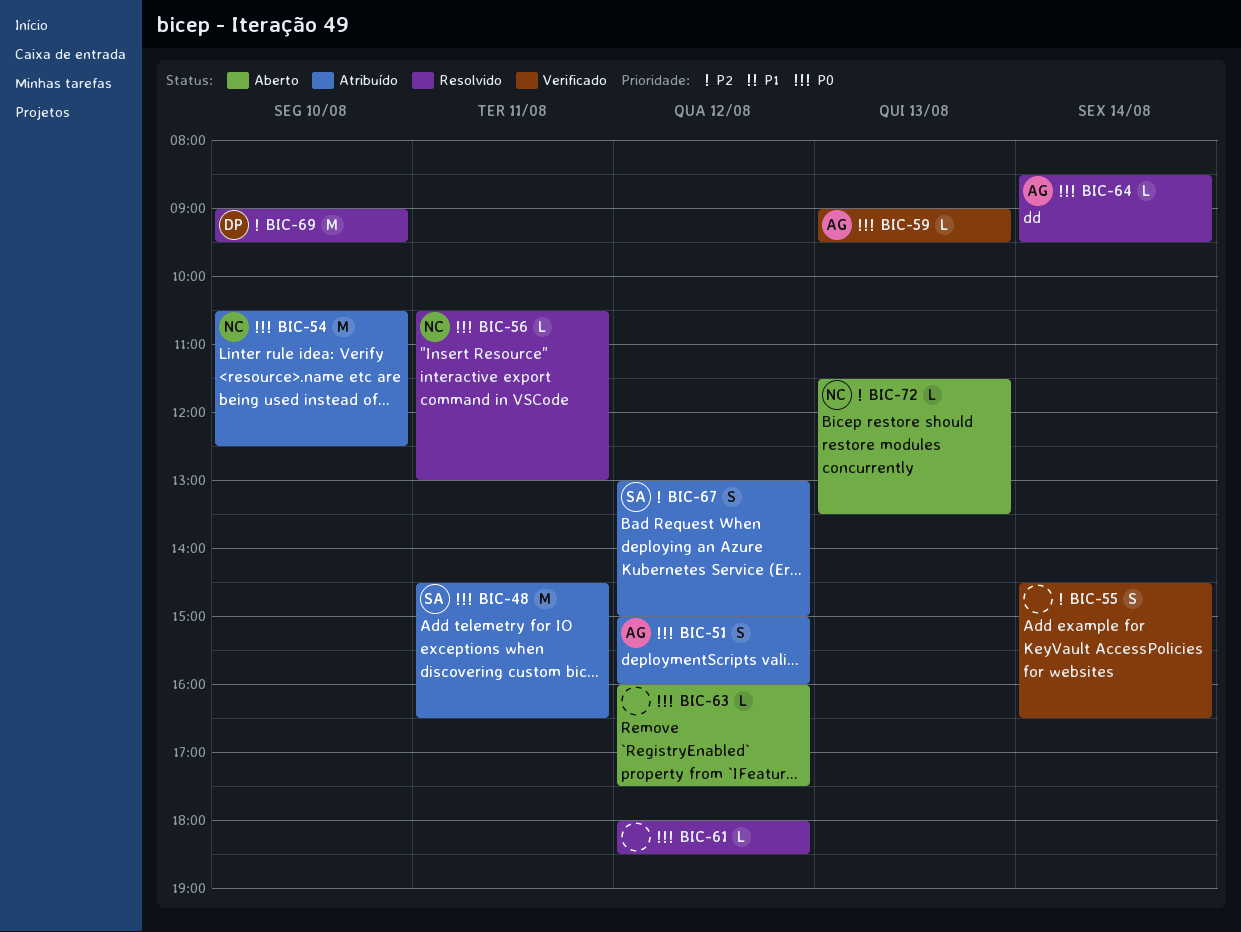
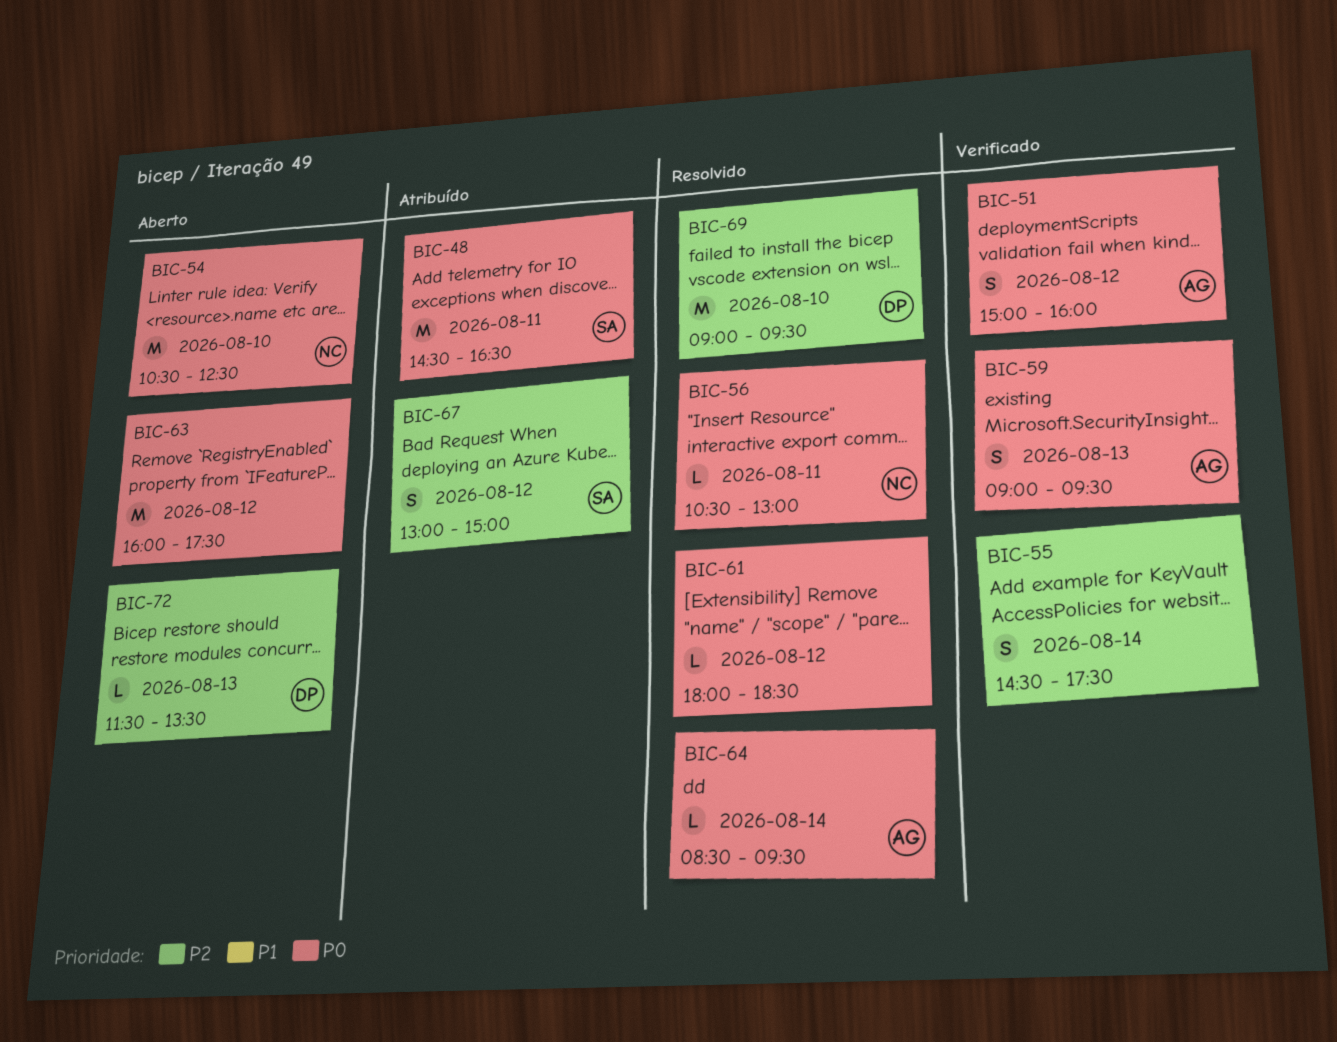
BIC-51, status: Atribuído -> Verificado
BIC-54, status: Atribuído -> Aberto
BIC-55, ends: 16:30 -> 17:30
BIC-59, estimate: L -> S
BIC-63, estimate: L -> M
BIC-72, owner: NC -> DP

